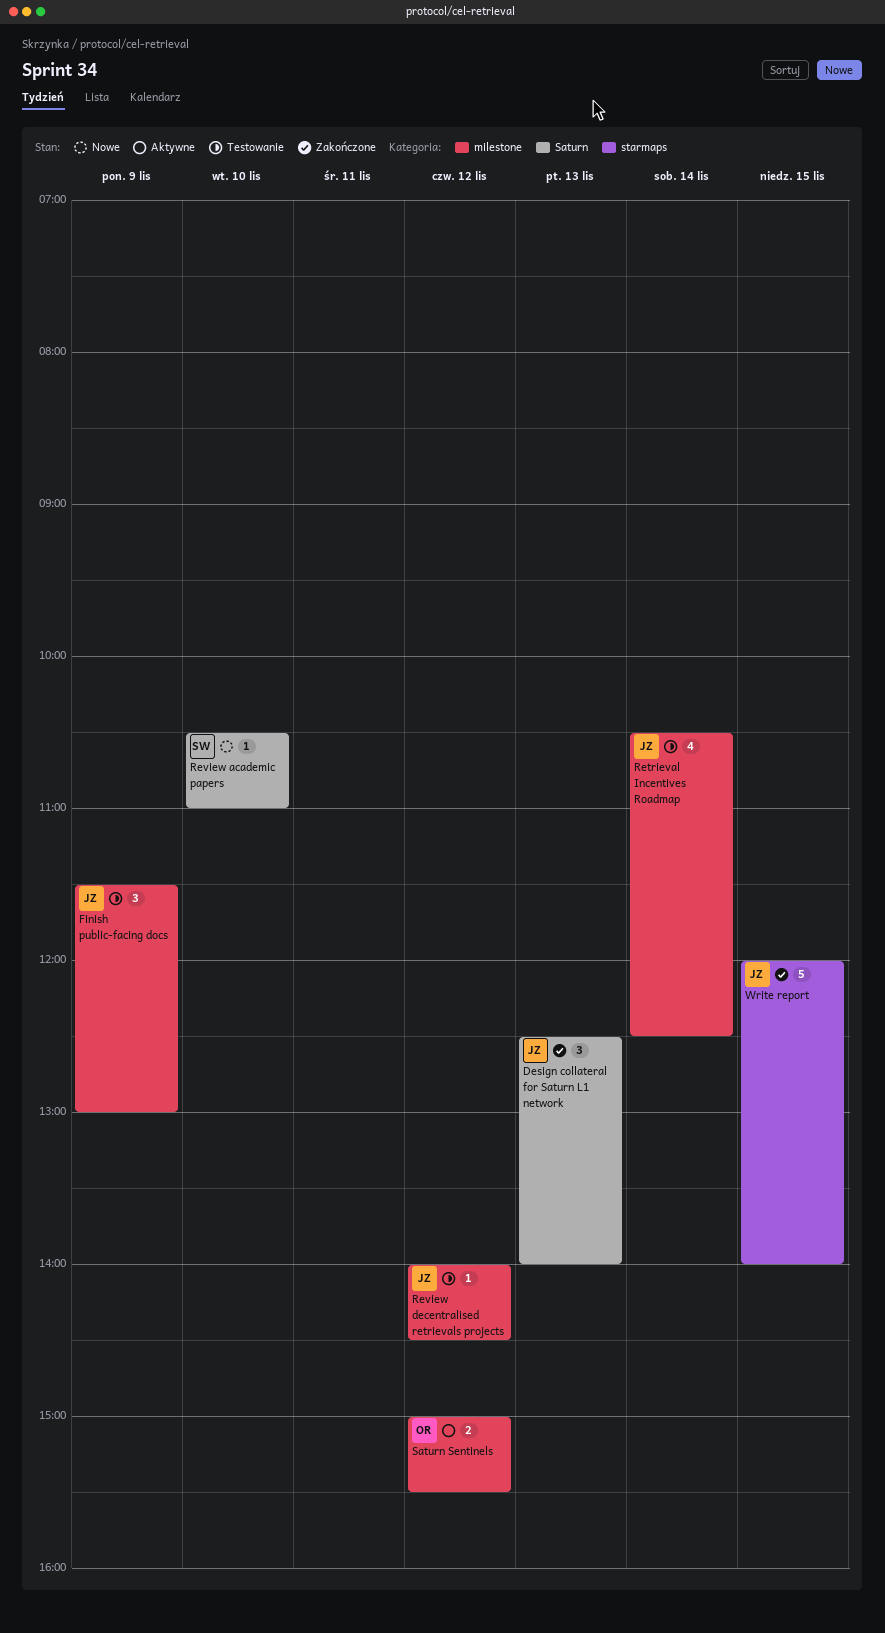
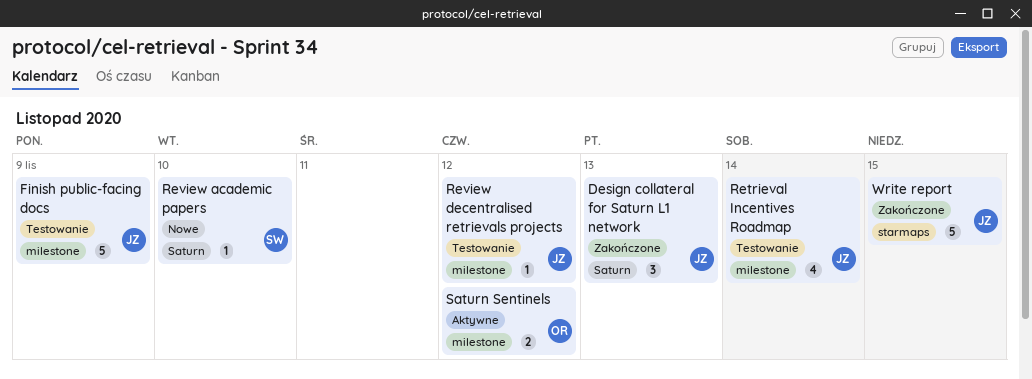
Finish public-facing docs, estimate: 3 -> 5

